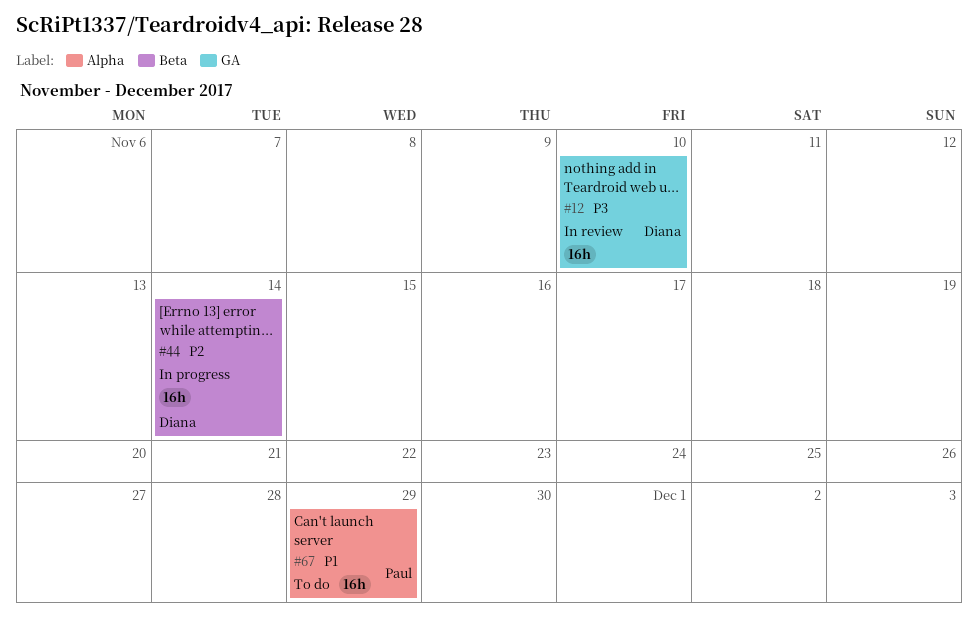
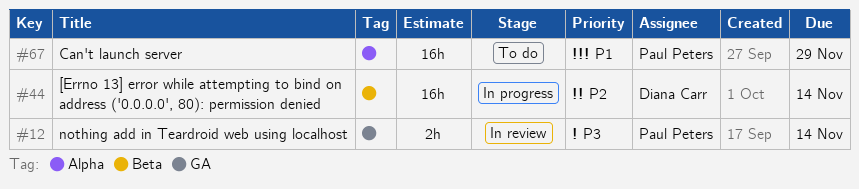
#12, owner: Diana Carr -> Paul Peters
#12, estimate: 16h -> 2h
#12, due: Nov 10 -> Nov 14

